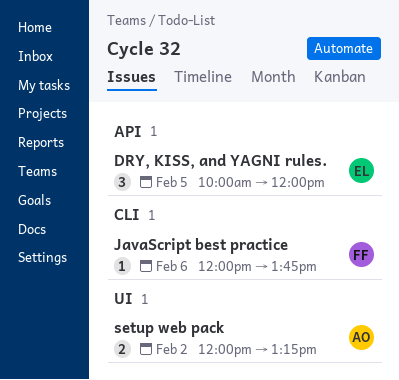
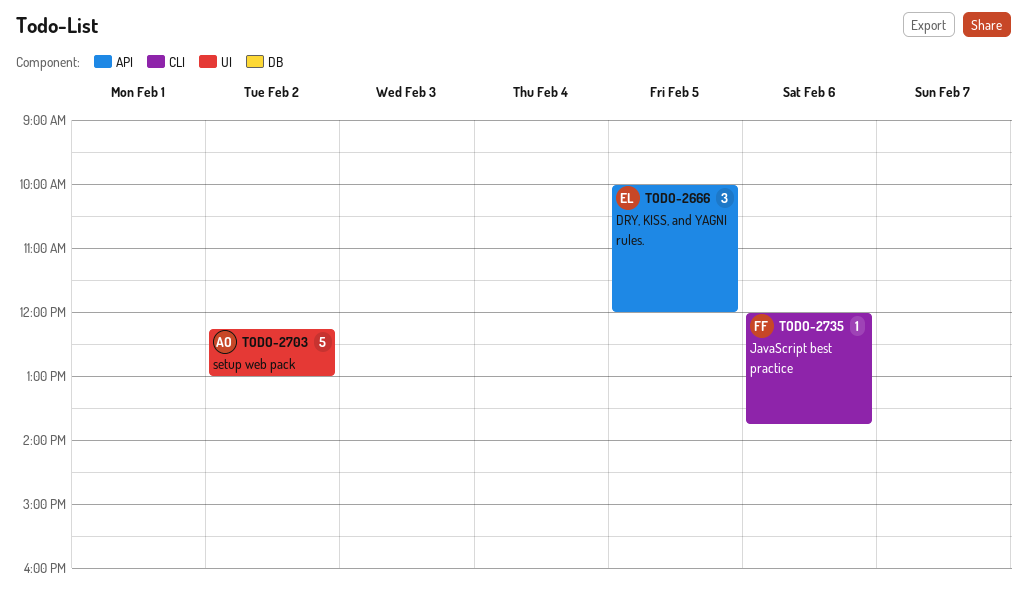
setup web pack, estimate: 2 -> 5
setup web pack, begins: 12:00 -> 12:15
setup web pack, ends: 13:15 -> 13:00

